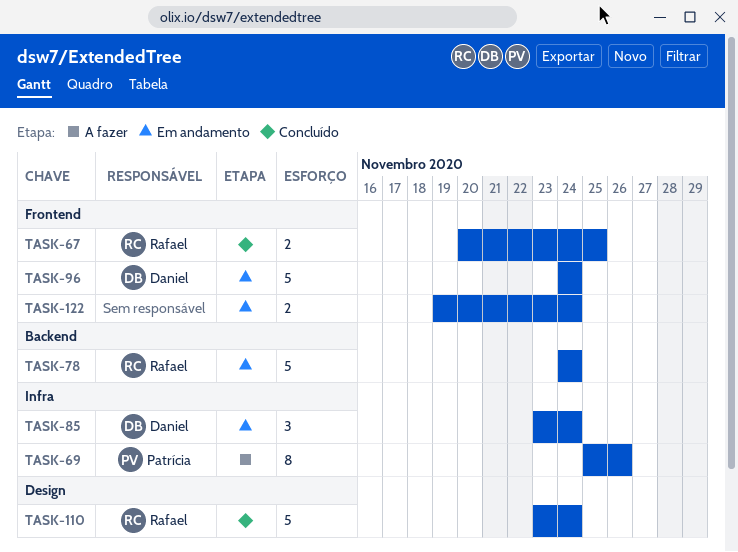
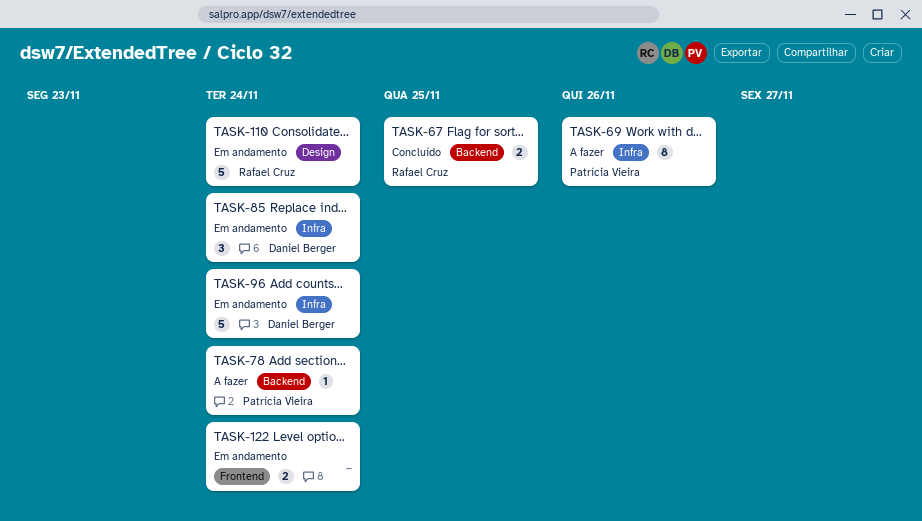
TASK-67, label: Frontend -> Backend
TASK-78, status: Em andamento -> A fazer
TASK-78, owner: Rafael Cruz -> Patrícia Vieira
TASK-78, estimate: 5 -> 1
TASK-96, label: Frontend -> Infra
TASK-110, status: Concluído -> Em andamento

